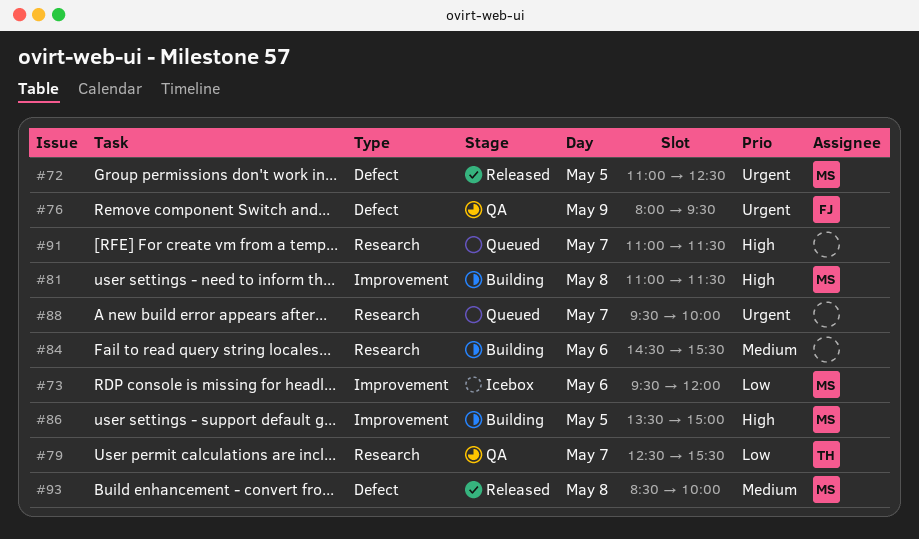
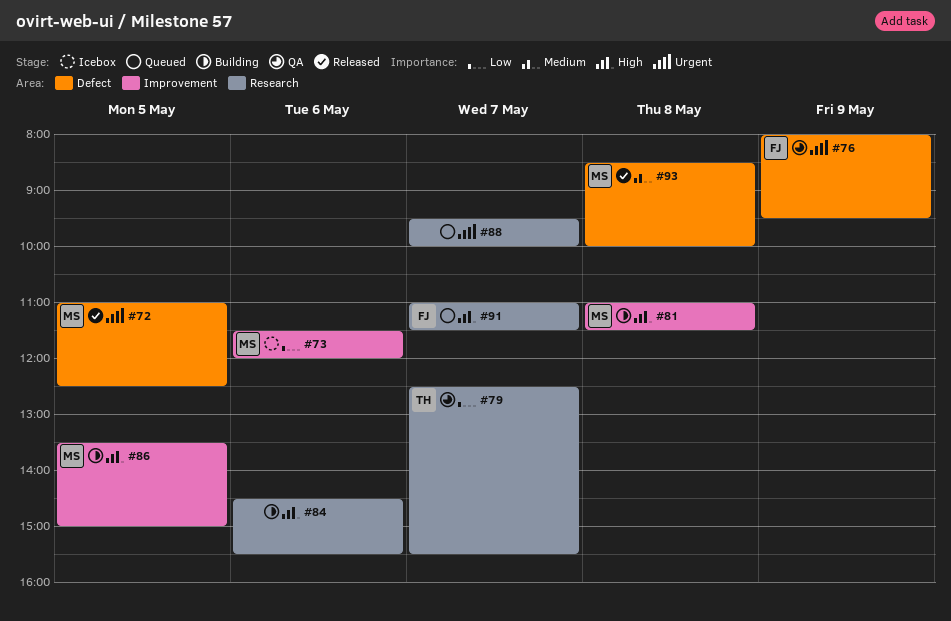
#73, begins: 09:30 -> 11:30
#84, priority: Medium -> High
#91, owner: none -> FJ

